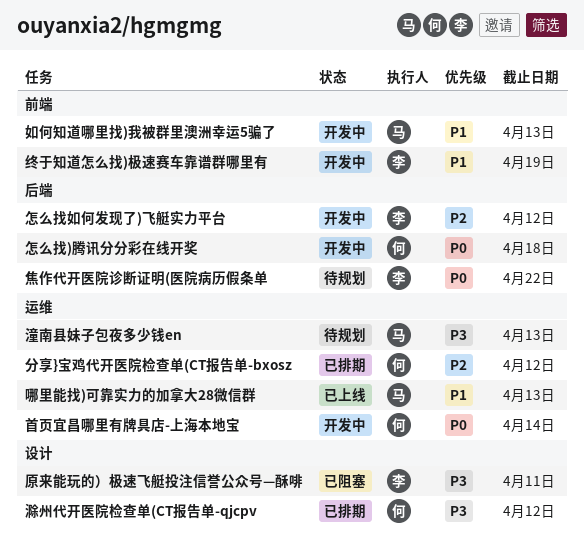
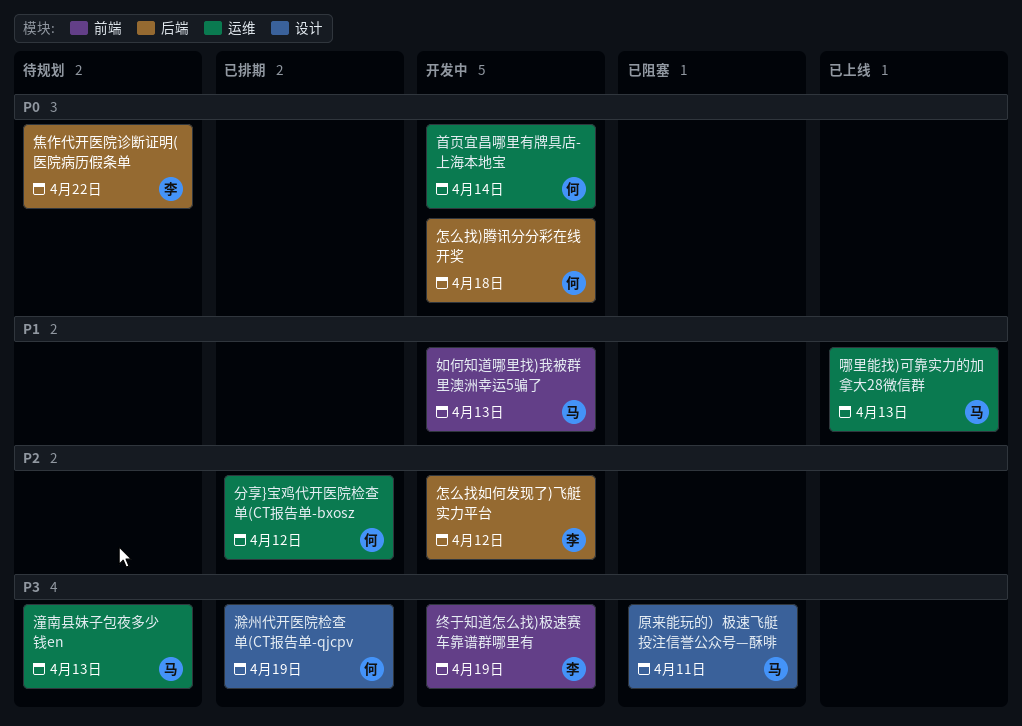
原来能玩的）极速飞艇投注信誉公众号—酥啡, owner: 李 -> 马
滁州代开医院检查单(CT报告单-qjcpv, due: Apr 12 -> Apr 19
终于知道怎么找)极速赛车靠谱群哪里有, priority: P1 -> P3

